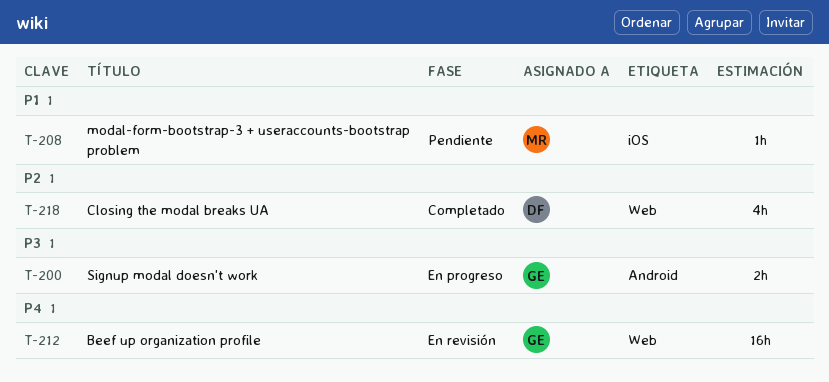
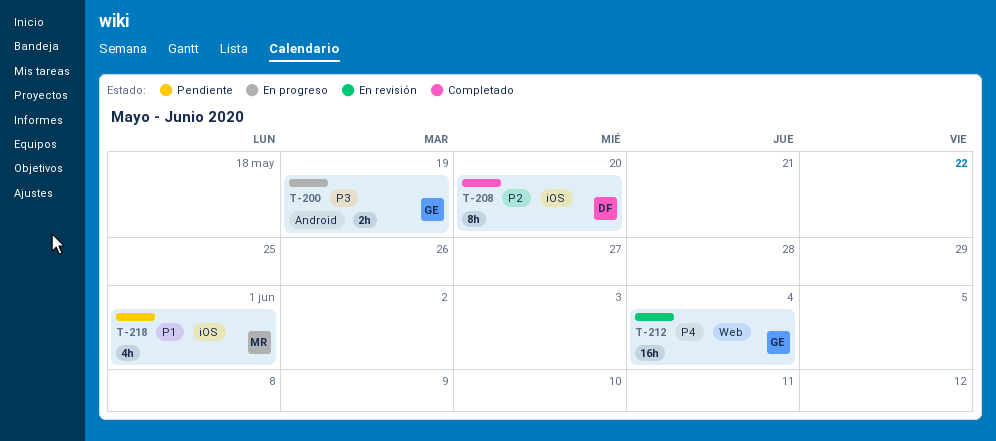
T-208, status: Pendiente -> Completado
T-208, owner: MR -> DF
T-208, priority: P1 -> P2
T-208, estimate: 1h -> 8h
T-218, status: Completado -> Pendiente
T-218, owner: DF -> MR
T-218, priority: P2 -> P1
T-218, label: Web -> iOS

